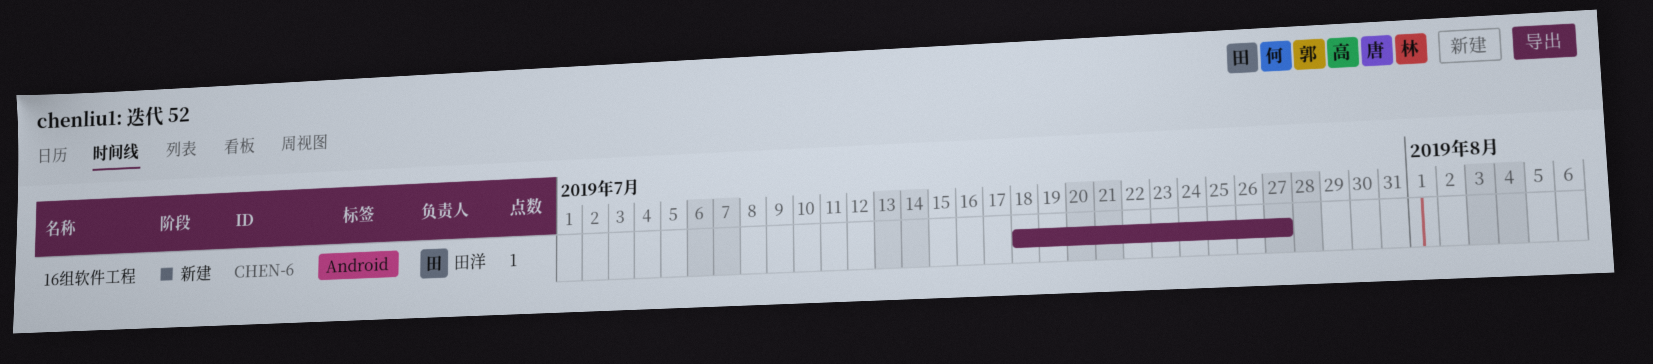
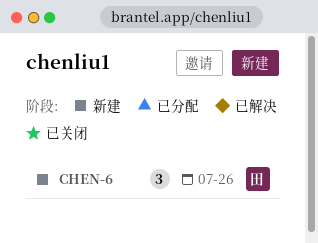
CHEN-6, estimate: 1 -> 3
CHEN-6, due: Jul 27 -> Jul 26

